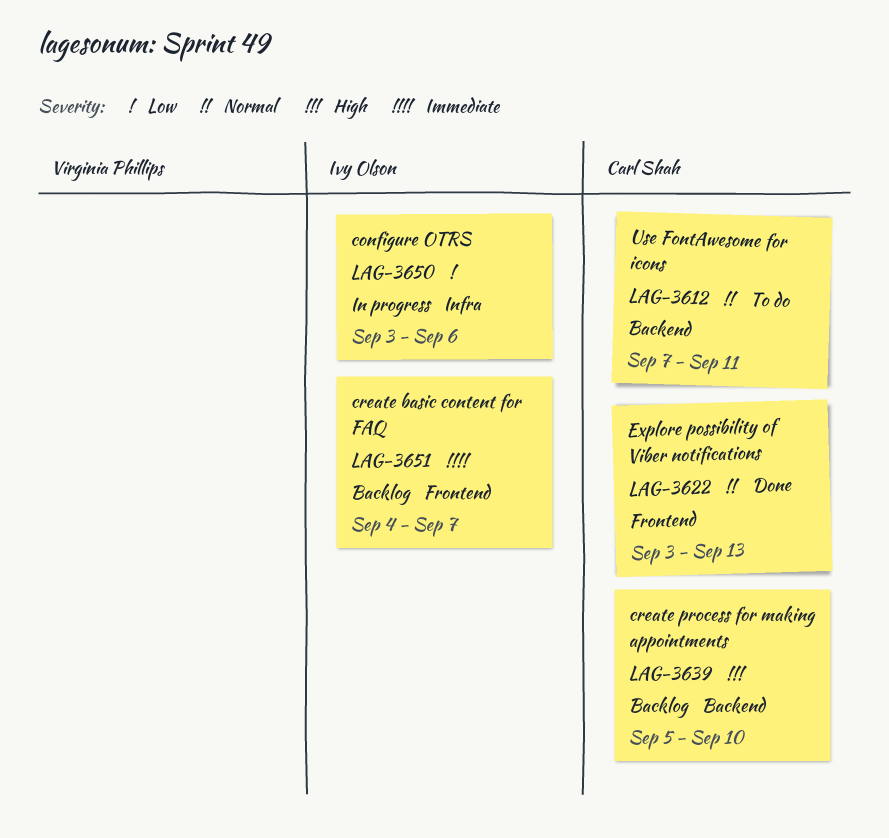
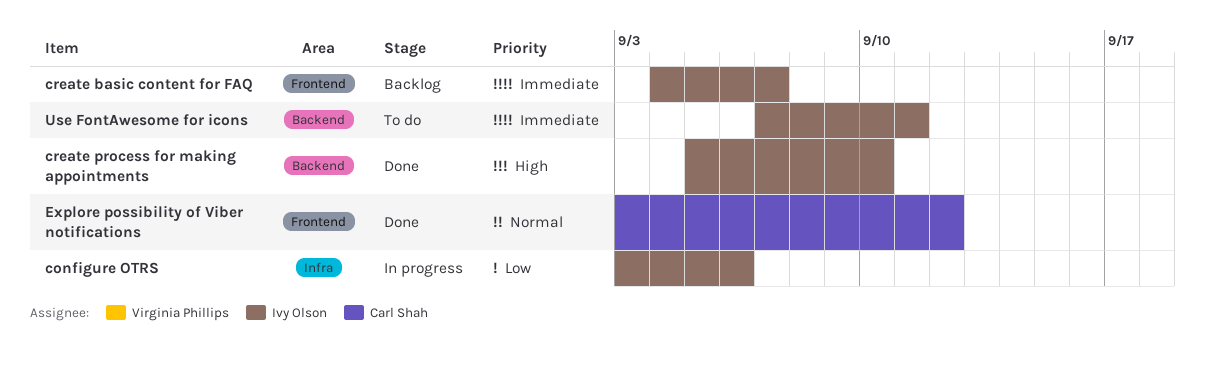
create process for making appointments, status: Backlog -> Done
create process for making appointments, owner: Carl Shah -> Ivy Olson
Explore possibility of Viber notifications, due: Sep 13 -> Sep 12
Use FontAwesome for icons, owner: Carl Shah -> Ivy Olson
Use FontAwesome for icons, priority: Normal -> Immediate

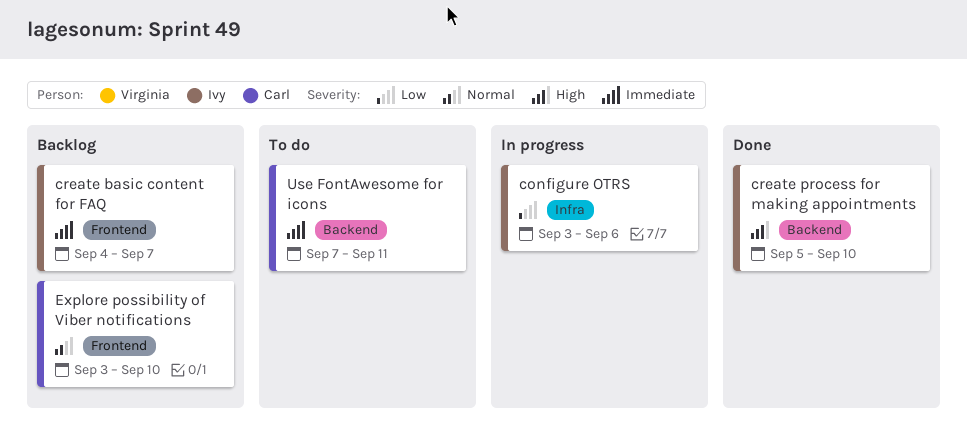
Explore possibility of Viber notifications, status: Done -> Backlog
Explore possibility of Viber notifications, due: Sep 12 -> Sep 10
Use FontAwesome for icons, owner: Ivy Olson -> Carl Shah

